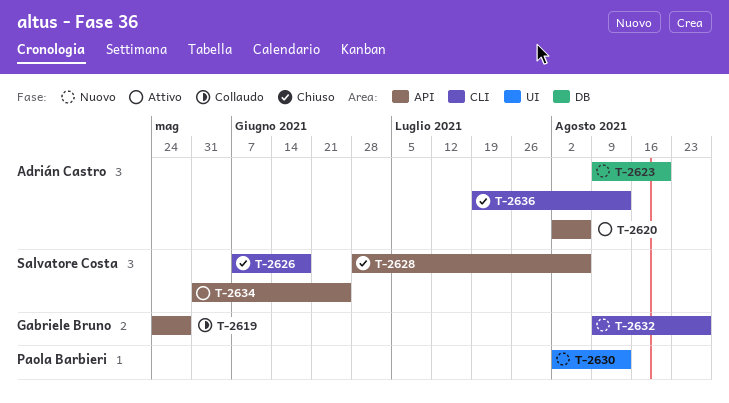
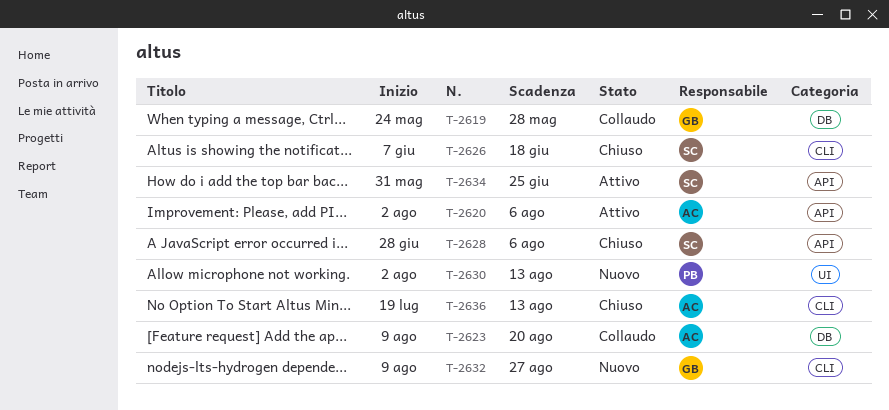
T-2619, label: API -> DB
T-2623, status: Nuovo -> Collaudo

